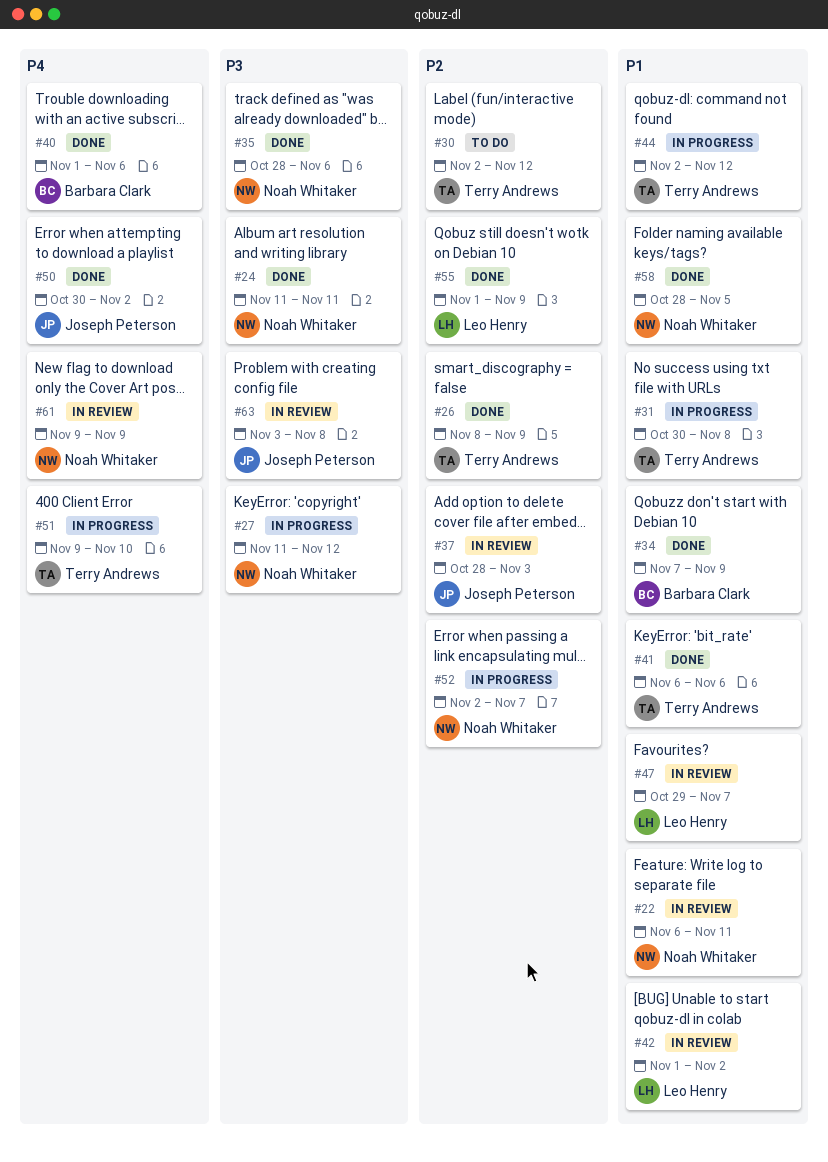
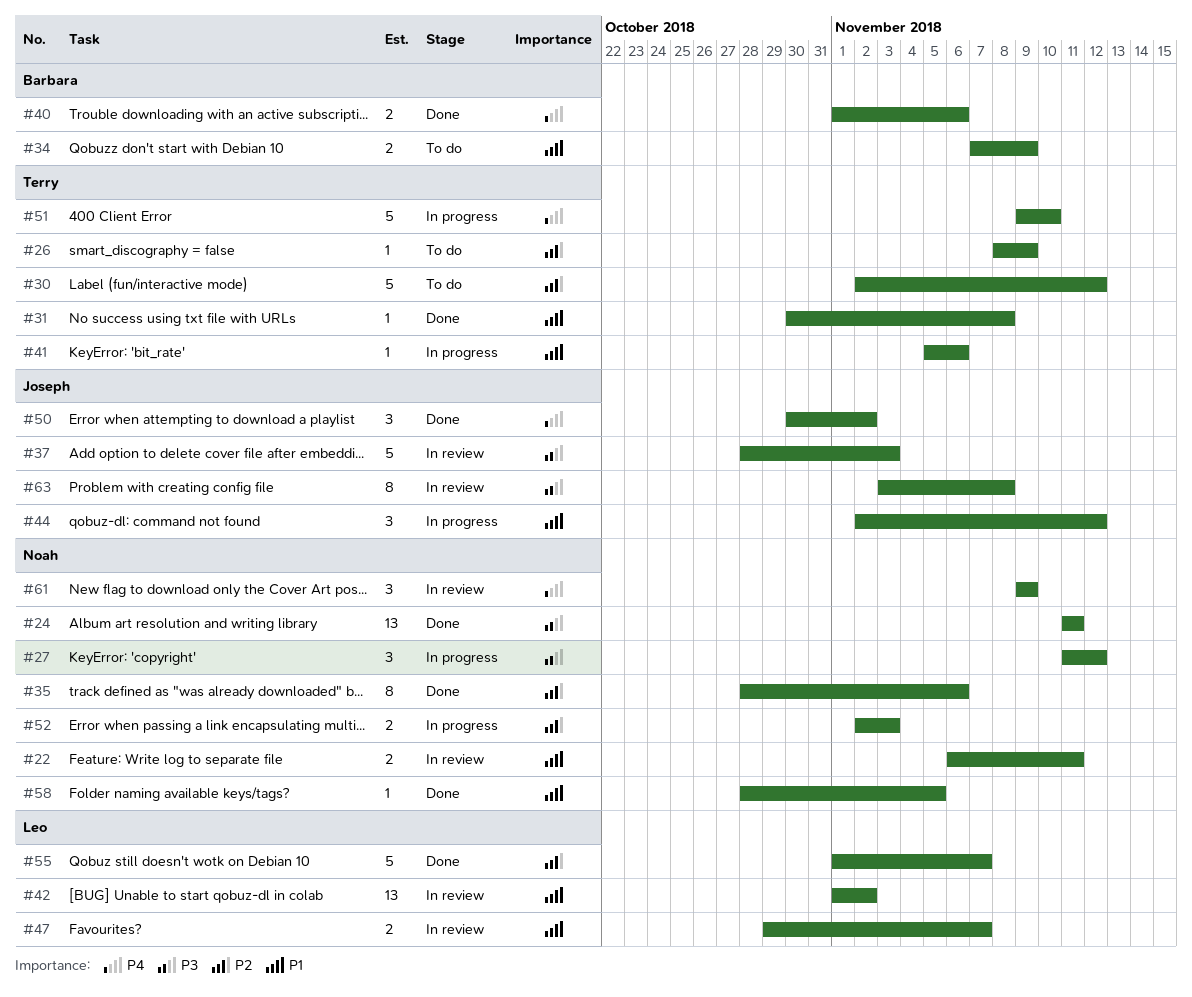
#26, status: Done -> To do
#31, status: In progress -> Done
#34, status: Done -> To do
#35, priority: P3 -> P2
#37, priority: P2 -> P3
#41, status: Done -> In progress
#41, start: Nov 6 -> Nov 5
#44, owner: Terry Andrews -> Joseph Peterson
#52, due: Nov 7 -> Nov 3
#55, due: Nov 9 -> Nov 7

